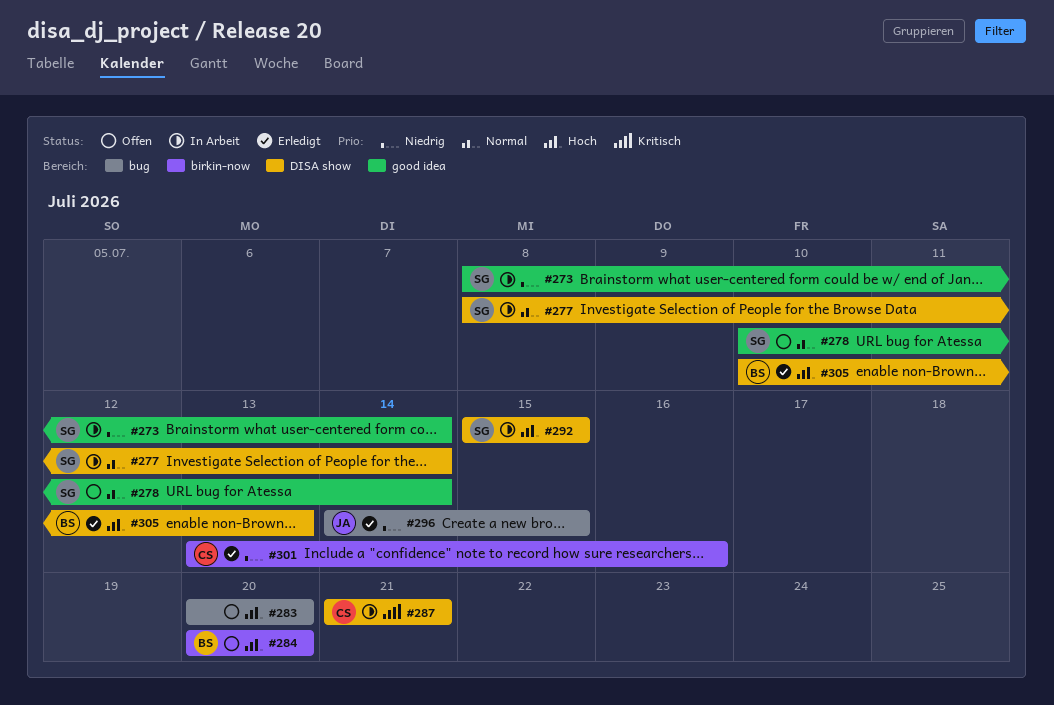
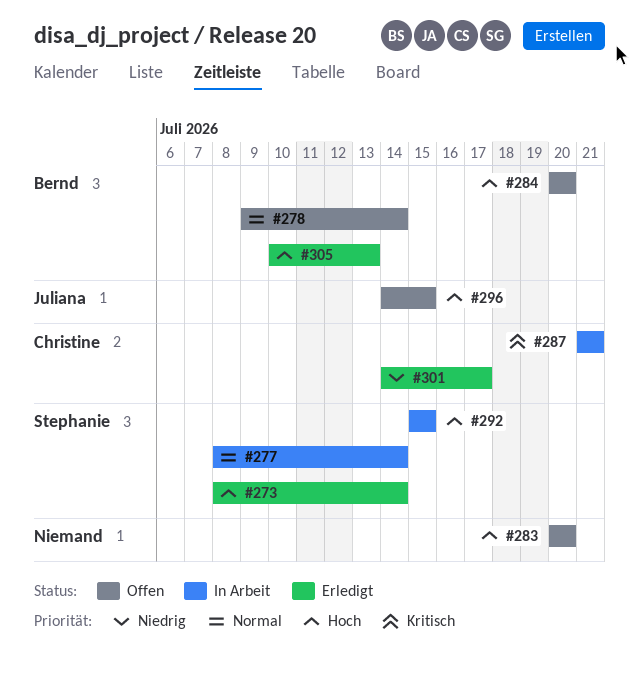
#273, status: In Arbeit -> Erledigt
#273, priority: Niedrig -> Hoch
#278, owner: Stephanie -> Bernd
#278, start: Jul 10 -> Jul 9
#296, status: Erledigt -> Offen
#296, priority: Niedrig -> Hoch
#301, start: Jul 13 -> Jul 14
#301, due: Jul 16 -> Jul 17

